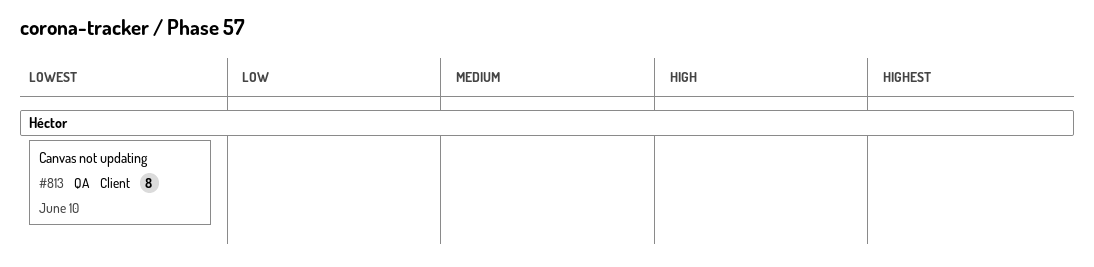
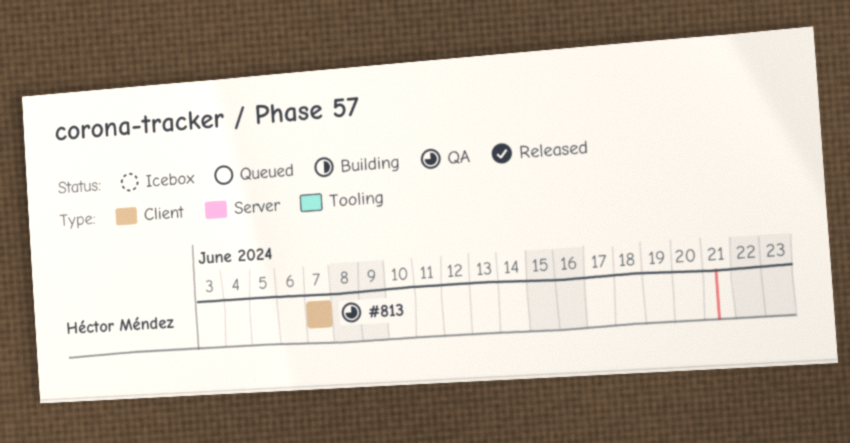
#813, due: Jun 10 -> Jun 7

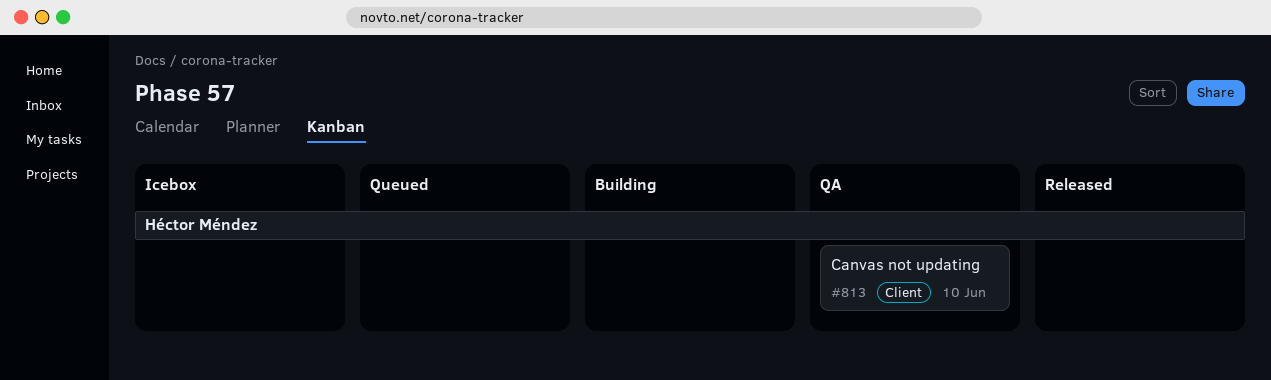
#813, due: Jun 7 -> Jun 10

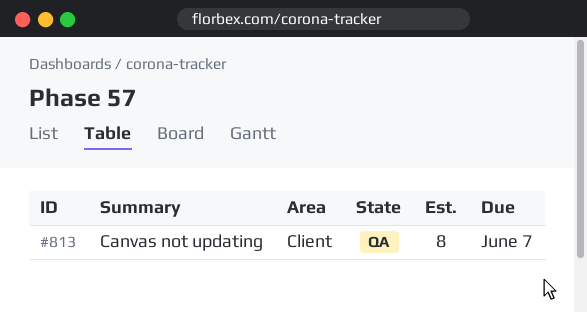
#813, due: Jun 10 -> Jun 7

